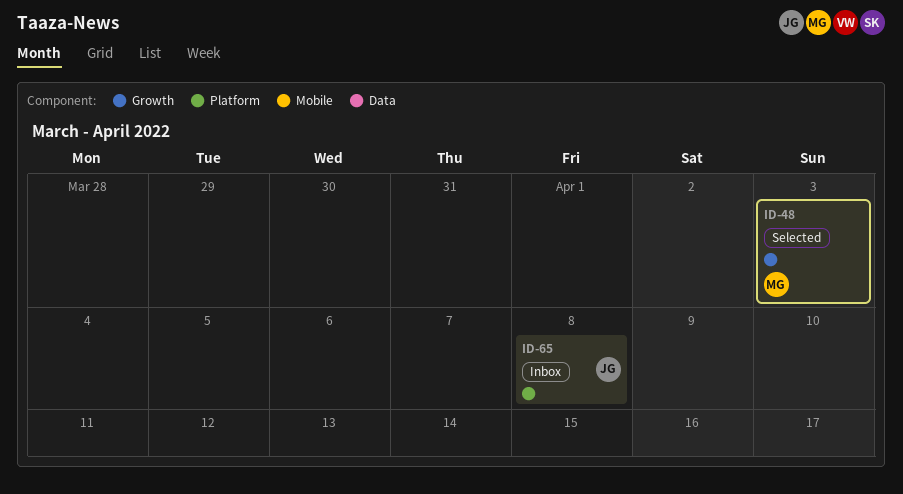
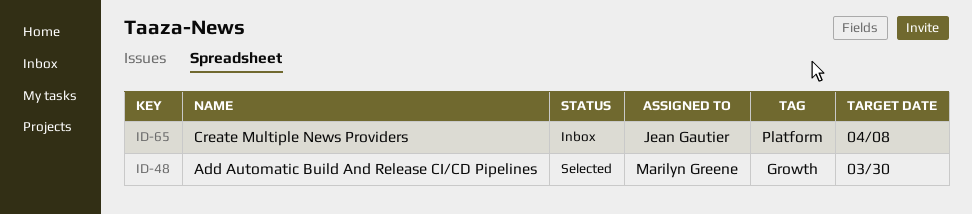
ID-48, due: Apr 3 -> Mar 30

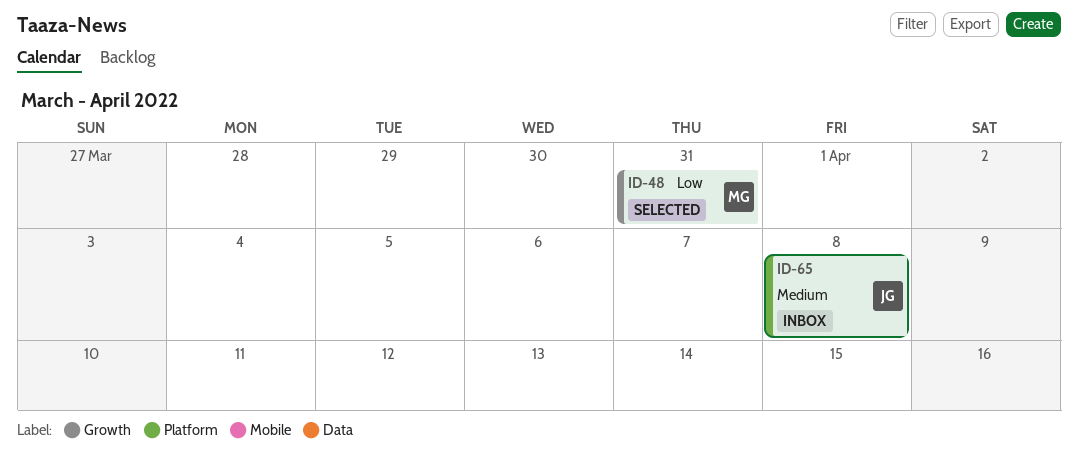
ID-48, due: Mar 30 -> Mar 31

